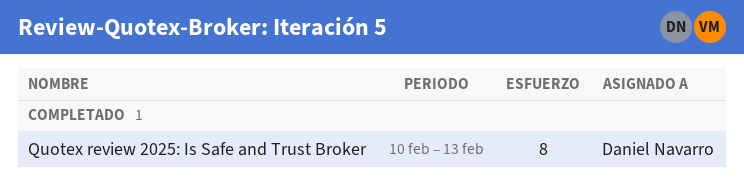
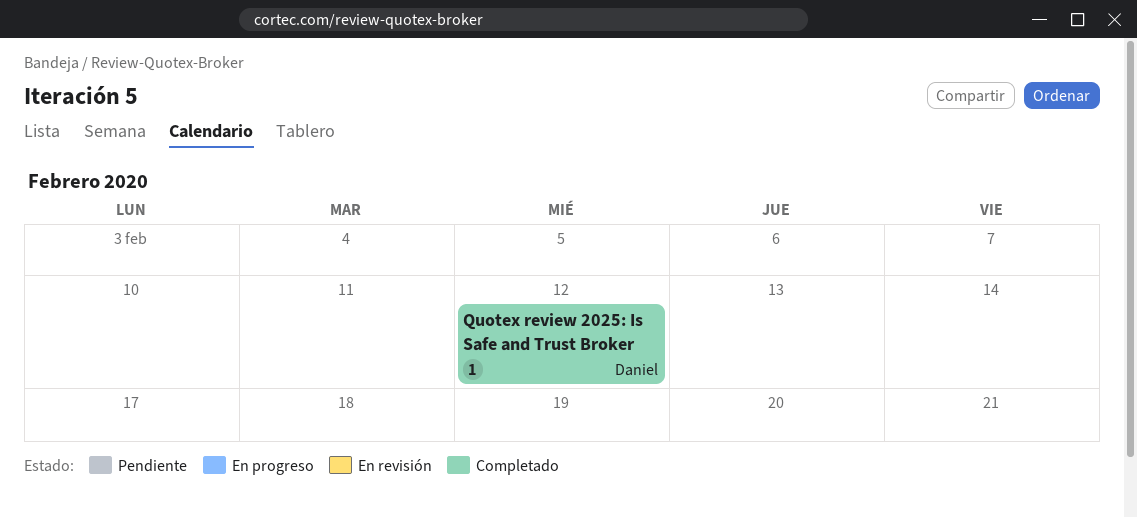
Quotex review 2025: Is Safe and Trust Broker, estimate: 8 -> 1
Quotex review 2025: Is Safe and Trust Broker, due: Feb 13 -> Feb 12

